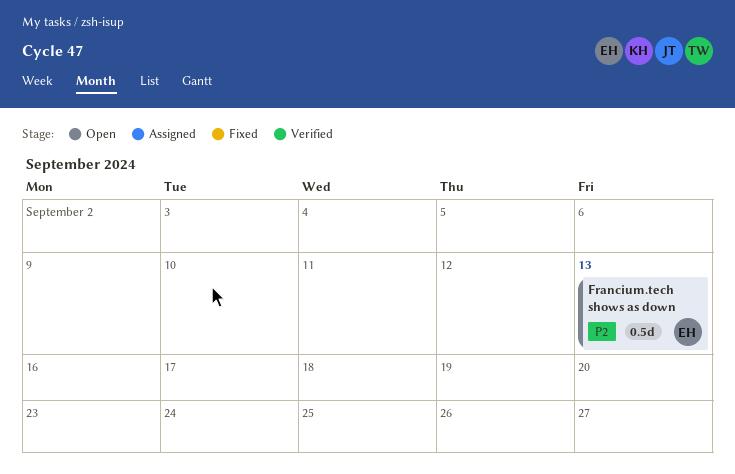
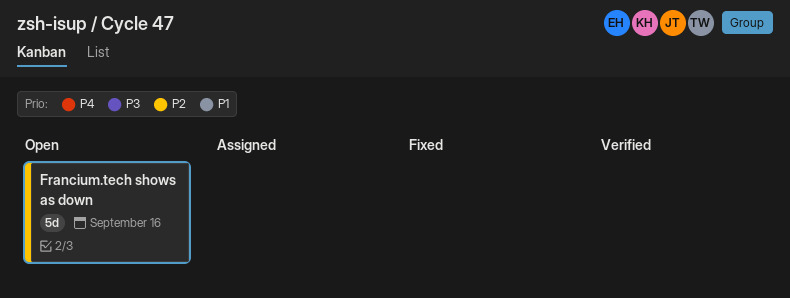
Francium.tech shows as down, estimate: 0.5d -> 5d
Francium.tech shows as down, due: Sep 13 -> Sep 16

